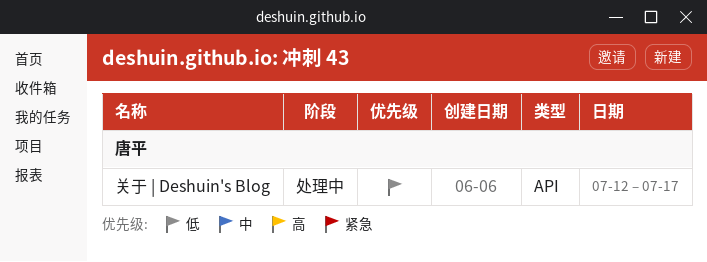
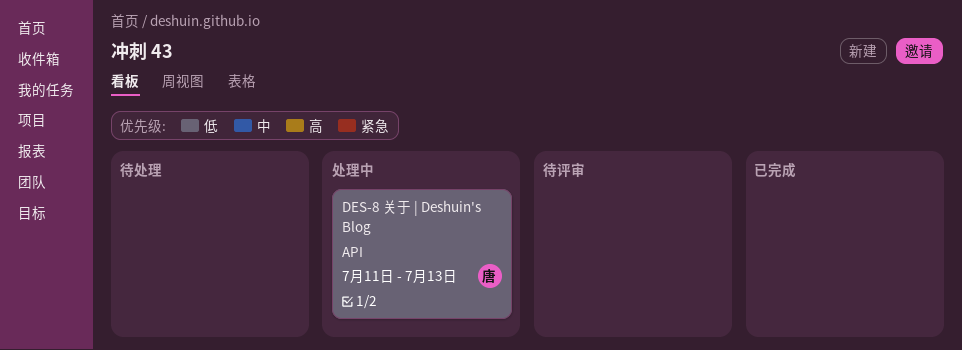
关于 | Deshuin's Blog, start: Jul 12 -> Jul 11
关于 | Deshuin's Blog, due: Jul 17 -> Jul 13

